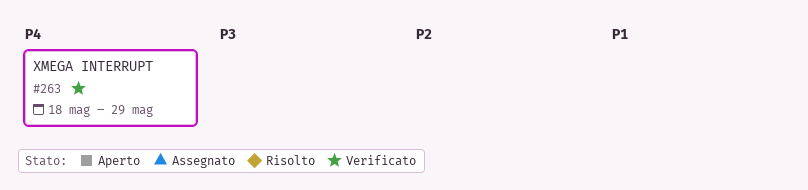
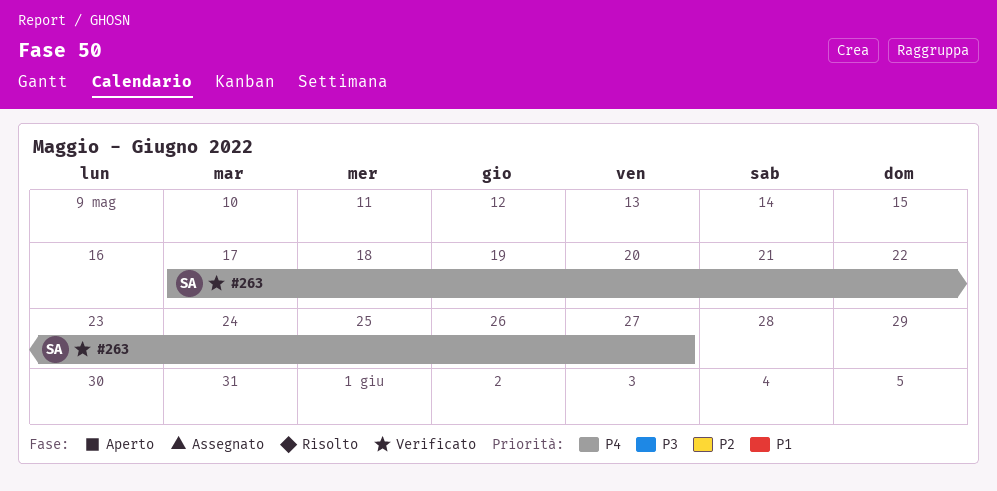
#263, start: May 18 -> May 17
#263, due: May 29 -> May 27

